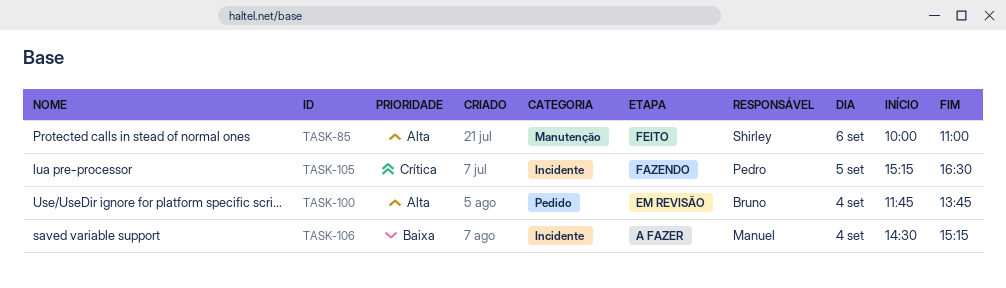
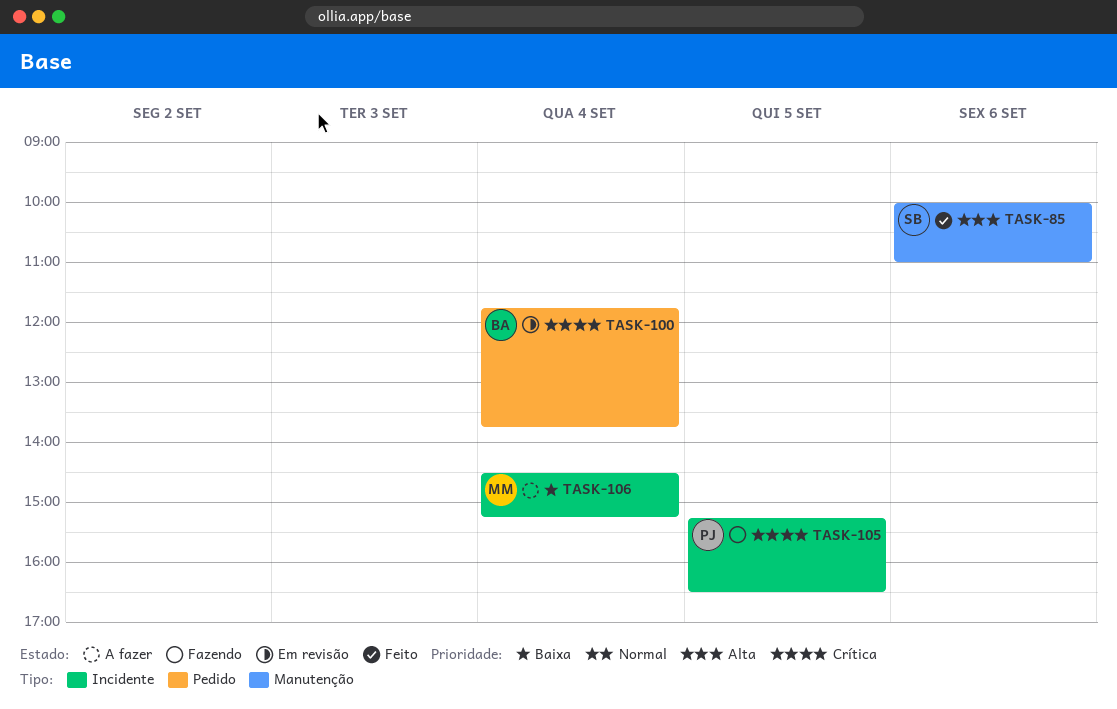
TASK-100, priority: Alta -> Crítica

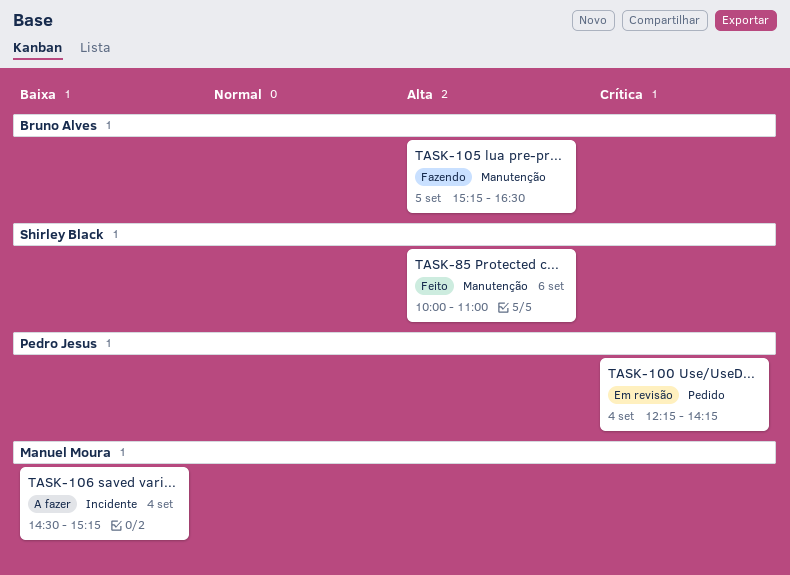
TASK-100, owner: Bruno Alves -> Pedro Jesus
TASK-100, begins: 11:45 -> 12:15
TASK-100, ends: 13:45 -> 14:15
TASK-105, owner: Pedro Jesus -> Bruno Alves
TASK-105, priority: Crítica -> Alta
TASK-105, label: Incidente -> Manutenção

